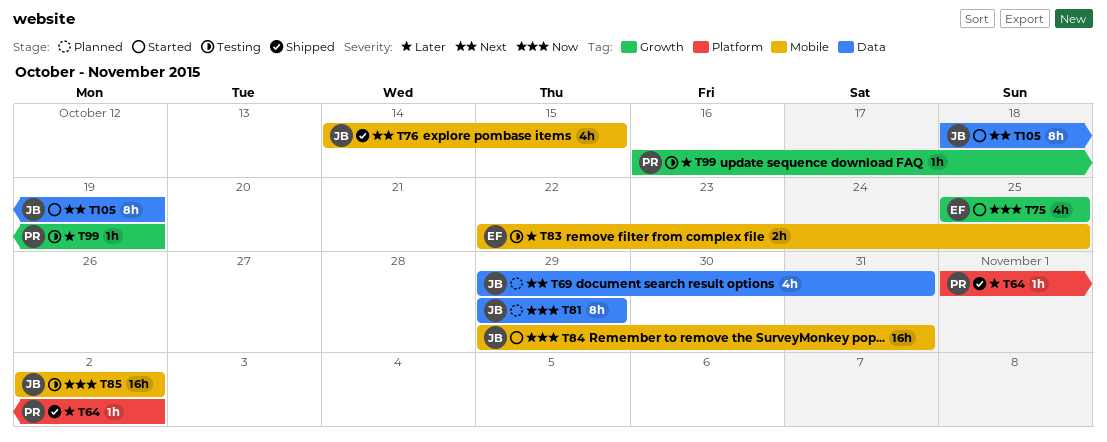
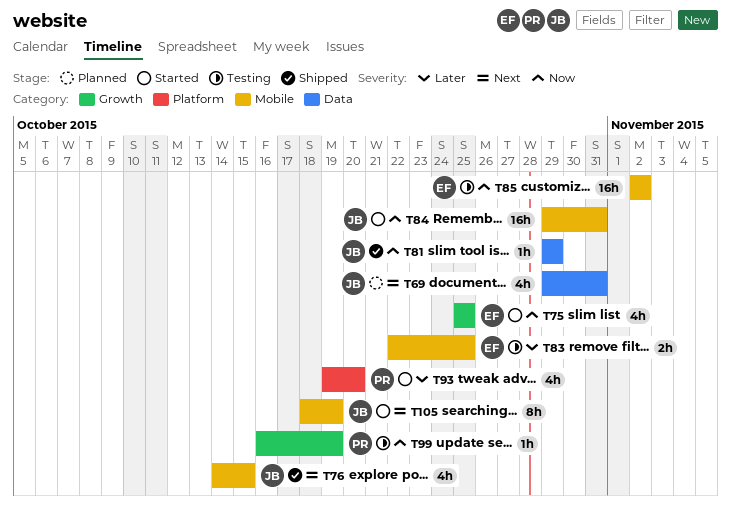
T64: present -> none
T81, status: Planned -> Shipped
T81, estimate: 8h -> 1h
T85, owner: JB -> EF
T93: none -> present
T99, priority: Later -> Now
T105, label: Data -> Mobile

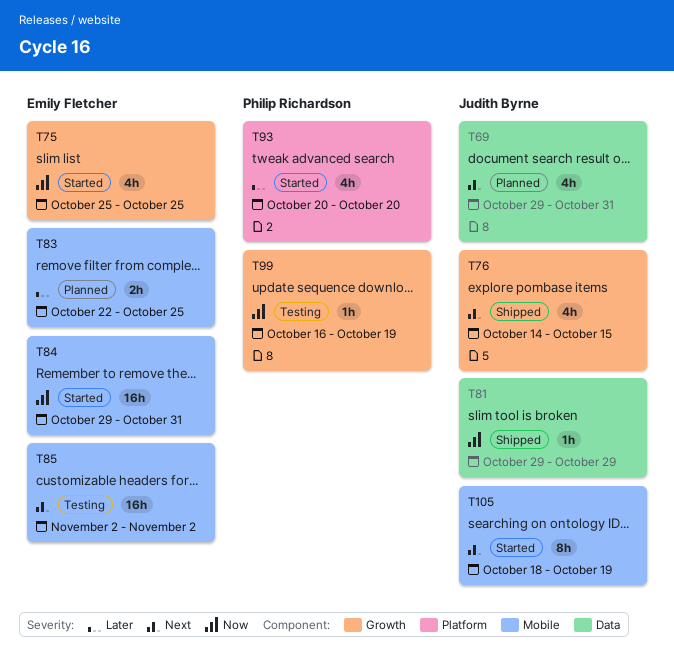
T76, label: Mobile -> Growth
T83, status: Testing -> Planned
T84, owner: Judith Byrne -> Emily Fletcher
T85, priority: Now -> Next
T93, start: Oct 19 -> Oct 20

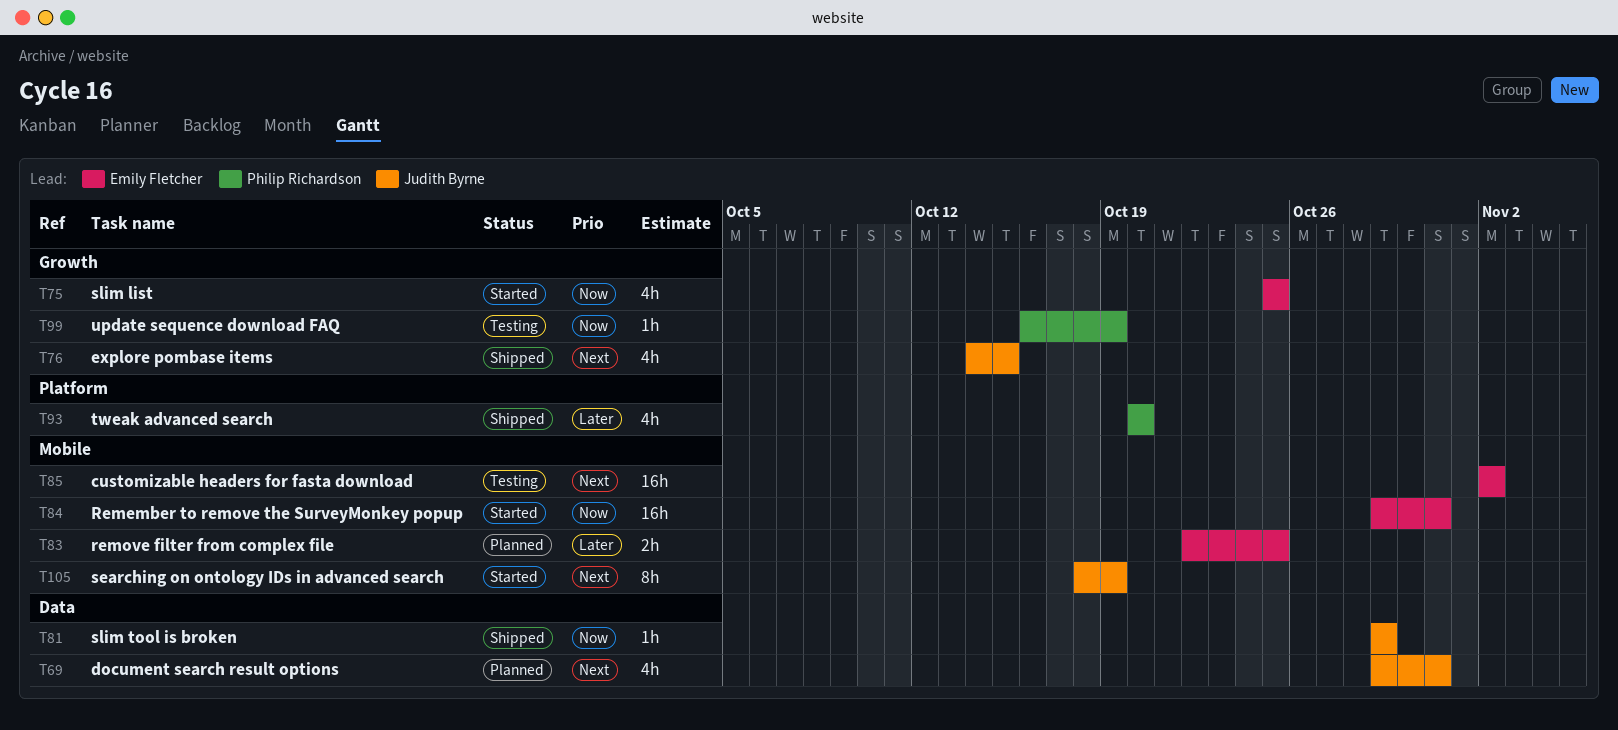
T93, status: Started -> Shipped

